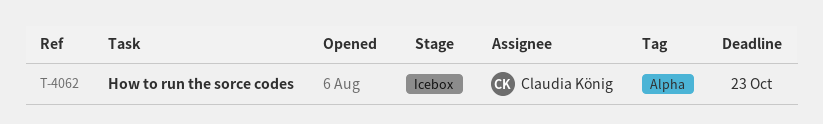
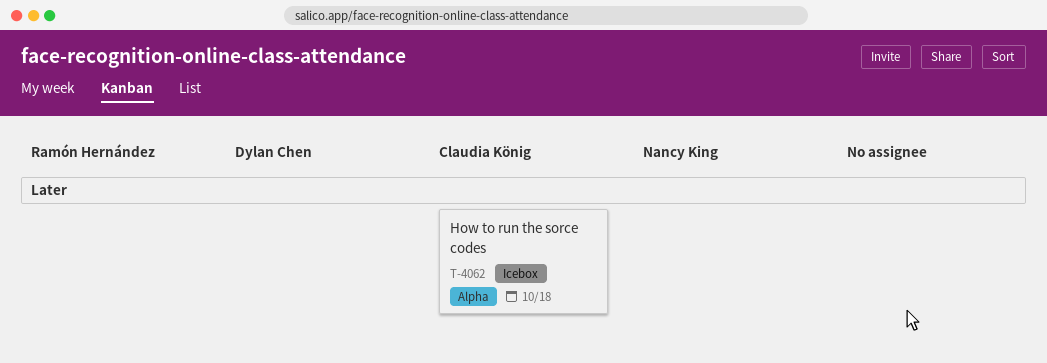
T-4062, due: Oct 23 -> Oct 18

